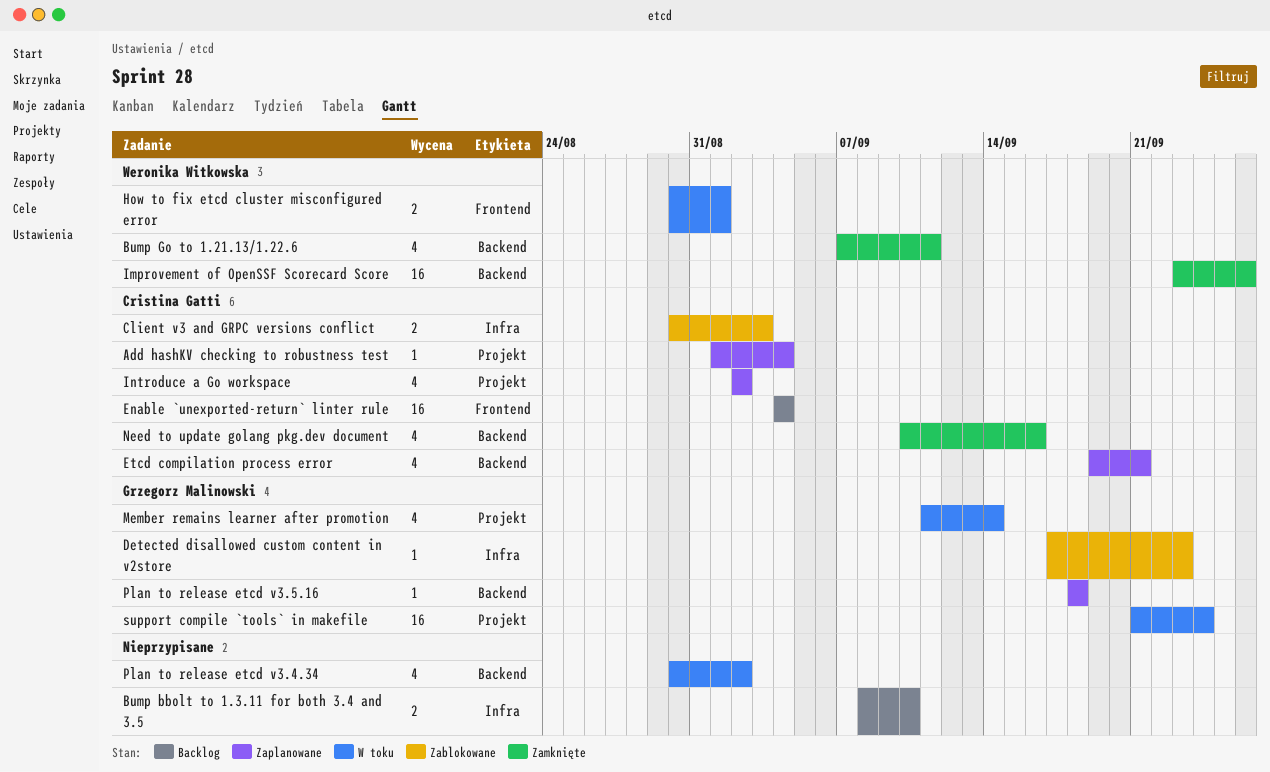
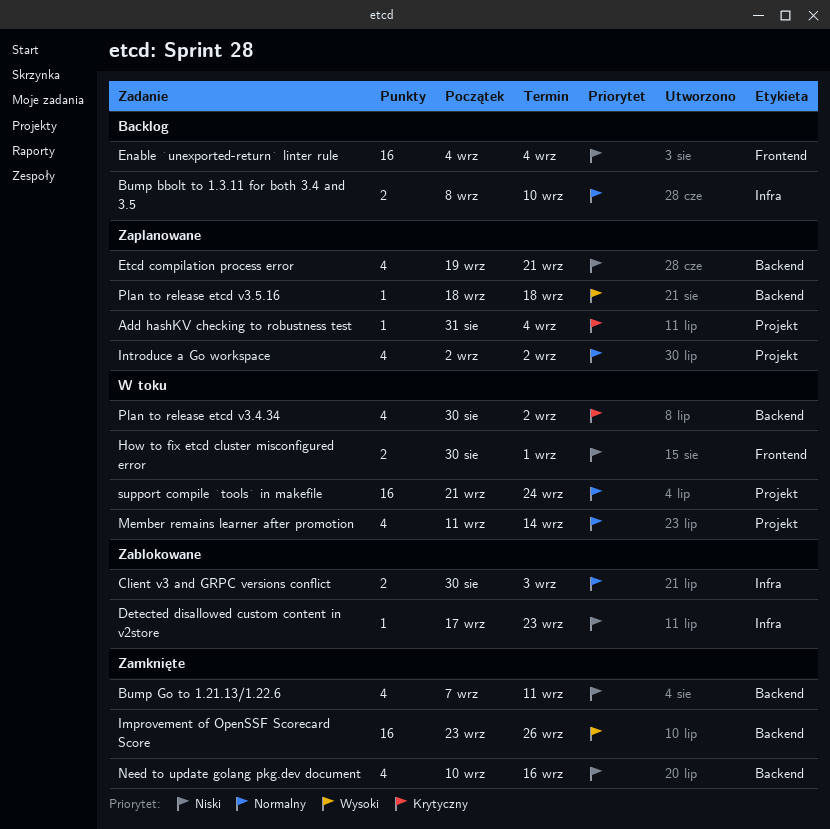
Add hashKV checking to robustness test, start: Sep 1 -> Aug 31

